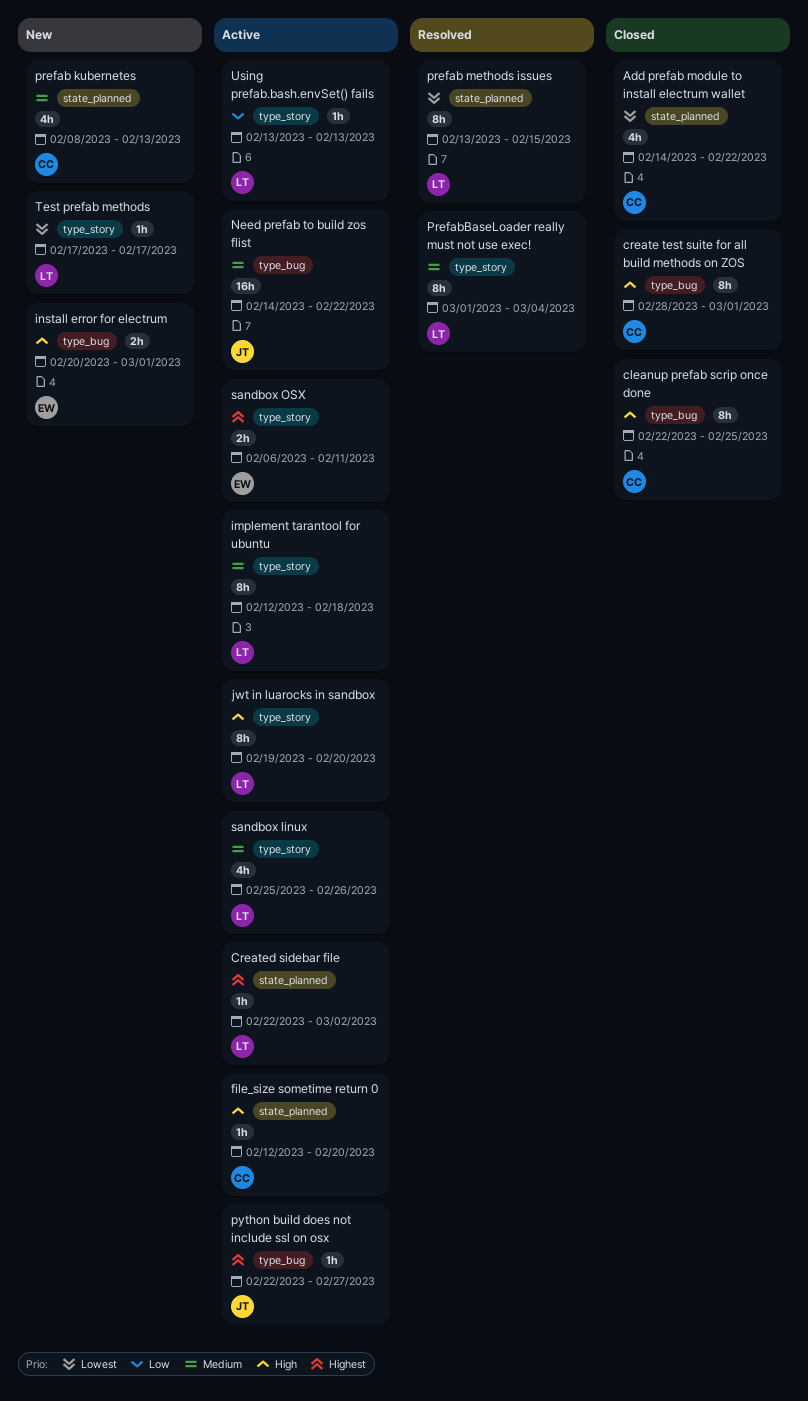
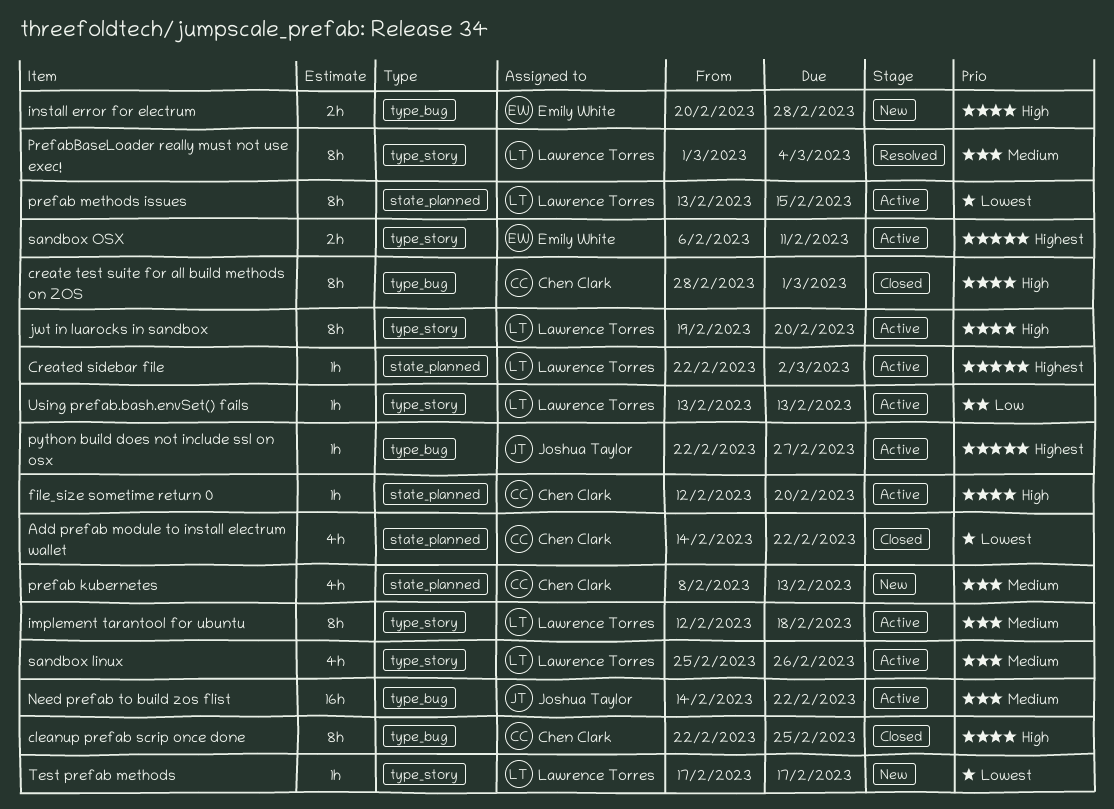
install error for electrum, due: Mar 1 -> Feb 28
prefab methods issues, status: Resolved -> Active

